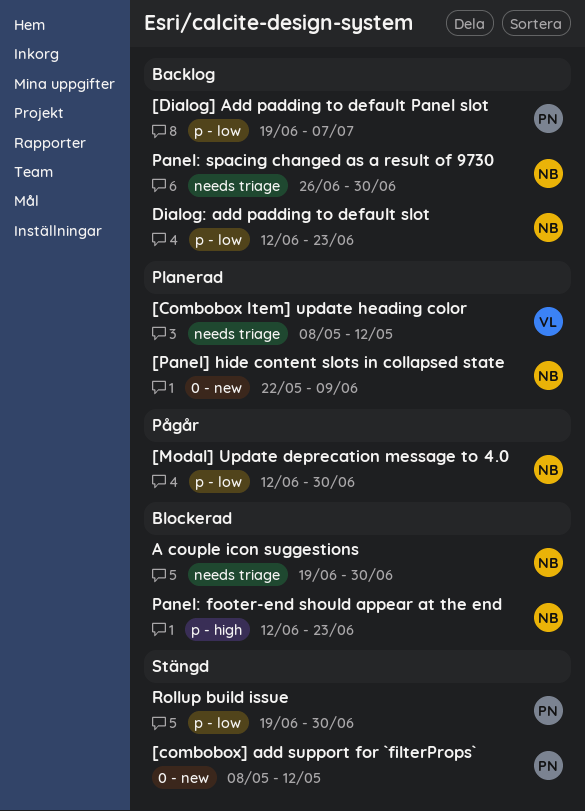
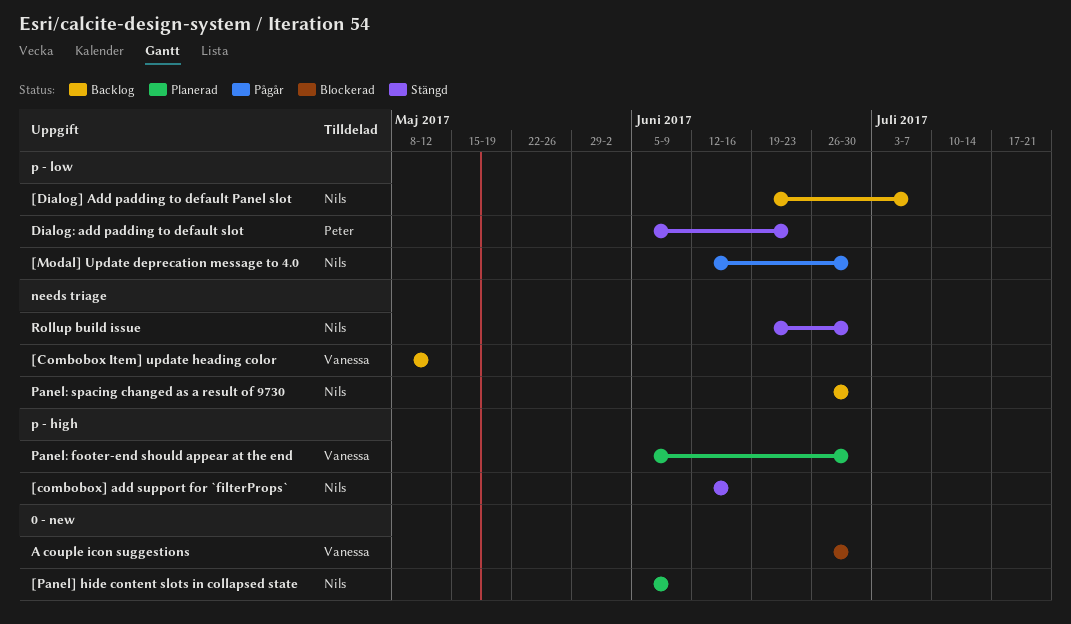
[Combobox Item] update heading color, status: Planerad -> Backlog
[combobox] add support for `filterProps`, owner: Peter -> Nils
[combobox] add support for `filterProps`, label: 0 - new -> p - high
[combobox] add support for `filterProps`, start: May 8 -> Jun 12
[combobox] add support for `filterProps`, due: May 12 -> Jun 16
[Dialog] Add padding to default Panel slot, owner: Peter -> Nils
[Panel] hide content slots in collapsed state, start: May 22 -> Jun 5
A couple icon suggestions, owner: Nils -> Vanessa
A couple icon suggestions, label: needs triage -> 0 - new
A couple icon suggestions, start: Jun 19 -> Jun 26
Dialog: add padding to default slot, status: Backlog -> Stängd
Dialog: add padding to default slot, owner: Nils -> Peter
Dialog: add padding to default slot, start: Jun 12 -> Jun 5
Panel: footer-end should appear at the end, status: Blockerad -> Planerad
Panel: footer-end should appear at the end, owner: Nils -> Vanessa
Panel: footer-end should appear at the end, start: Jun 12 -> Jun 5
Panel: footer-end should appear at the end, due: Jun 23 -> Jun 30
Rollup build issue, owner: Peter -> Nils
Rollup build issue, label: p - low -> needs triage

